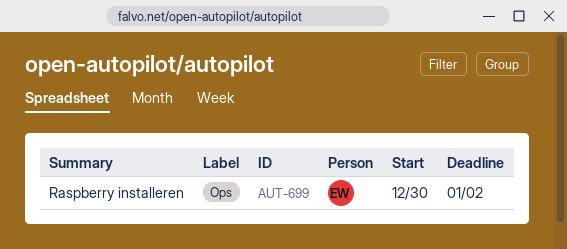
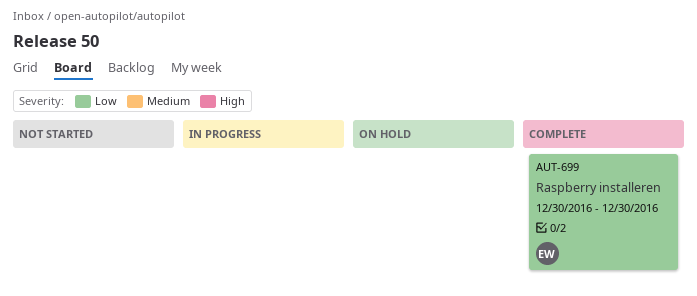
AUT-699, due: Jan 2 -> Dec 30

